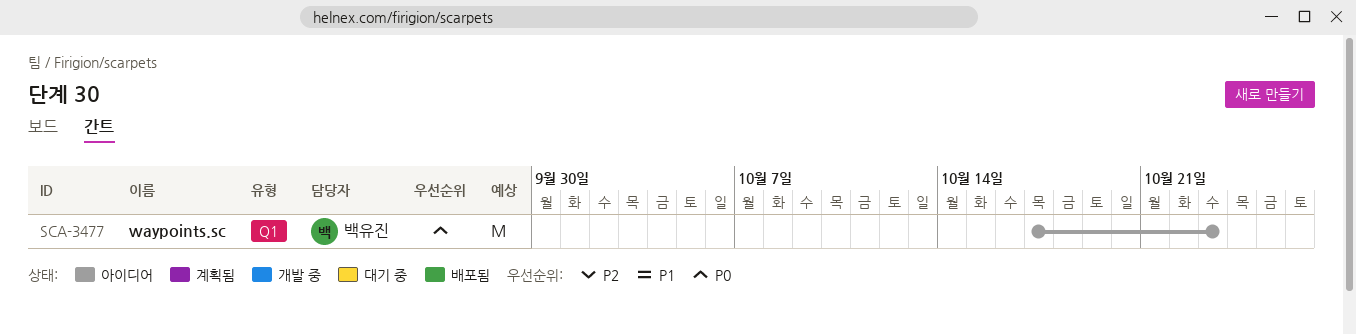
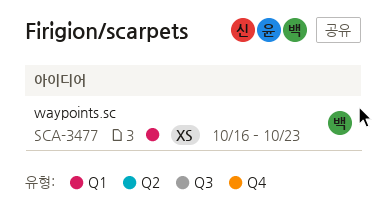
SCA-3477, estimate: M -> XS
SCA-3477, start: Oct 17 -> Oct 16

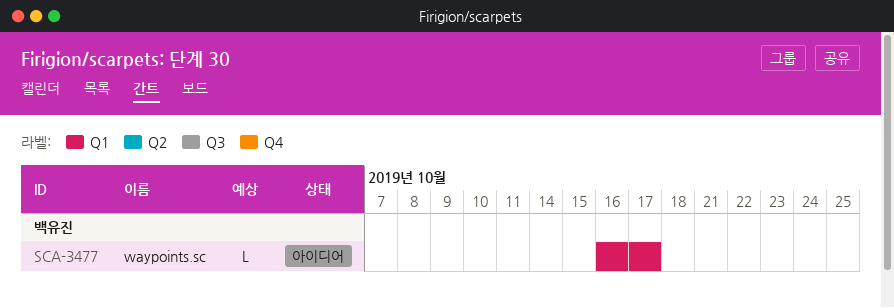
SCA-3477, estimate: XS -> L
SCA-3477, due: Oct 23 -> Oct 17

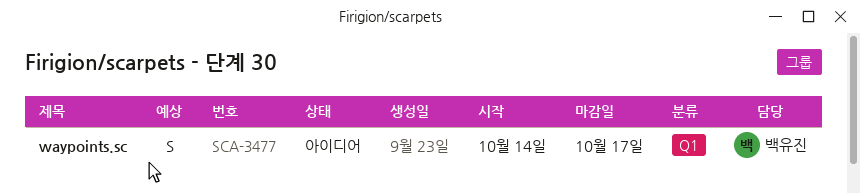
SCA-3477, estimate: L -> S
SCA-3477, start: Oct 16 -> Oct 14

